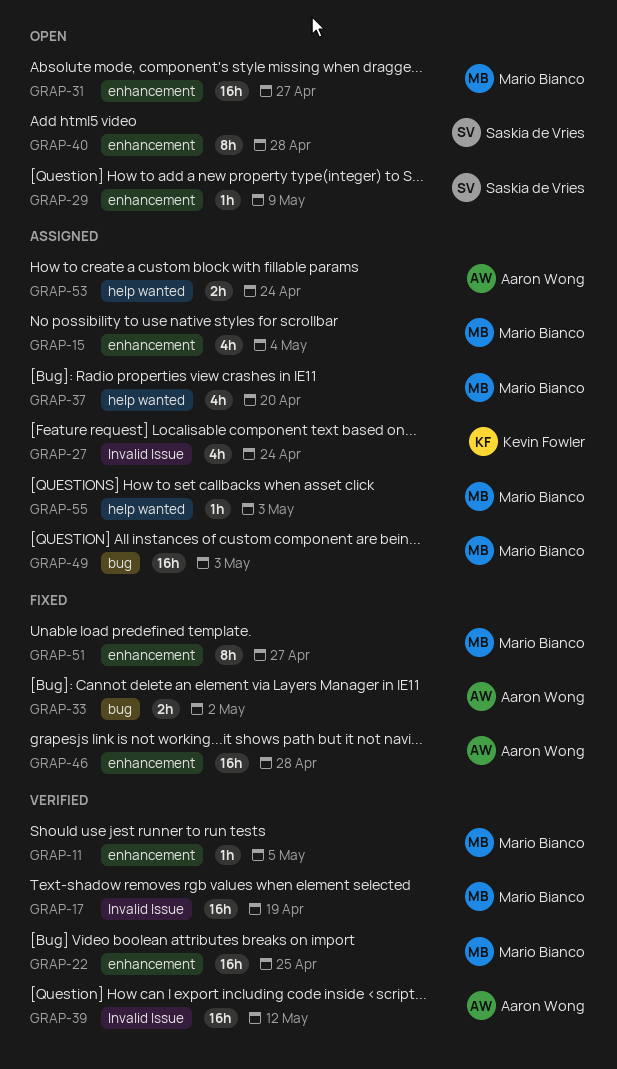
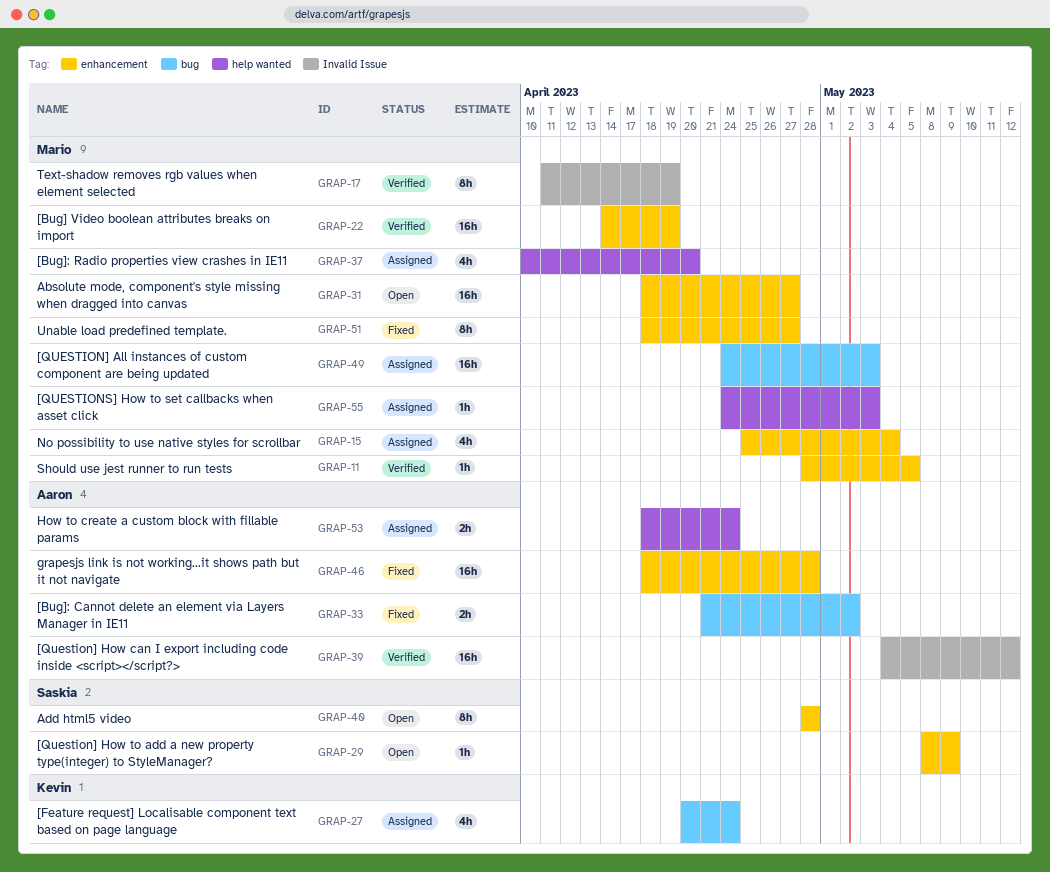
GRAP-17, estimate: 16h -> 8h
GRAP-22, due: Apr 25 -> Apr 19
GRAP-27, label: Invalid Issue -> bug

